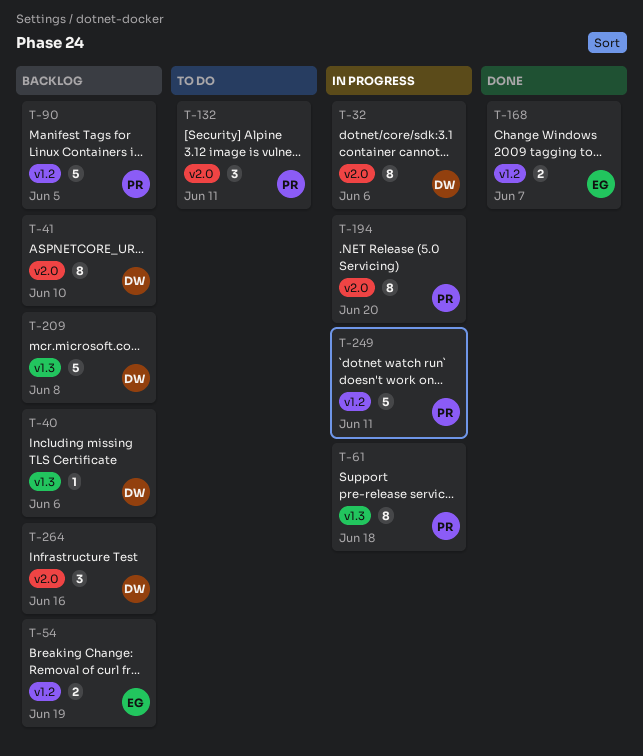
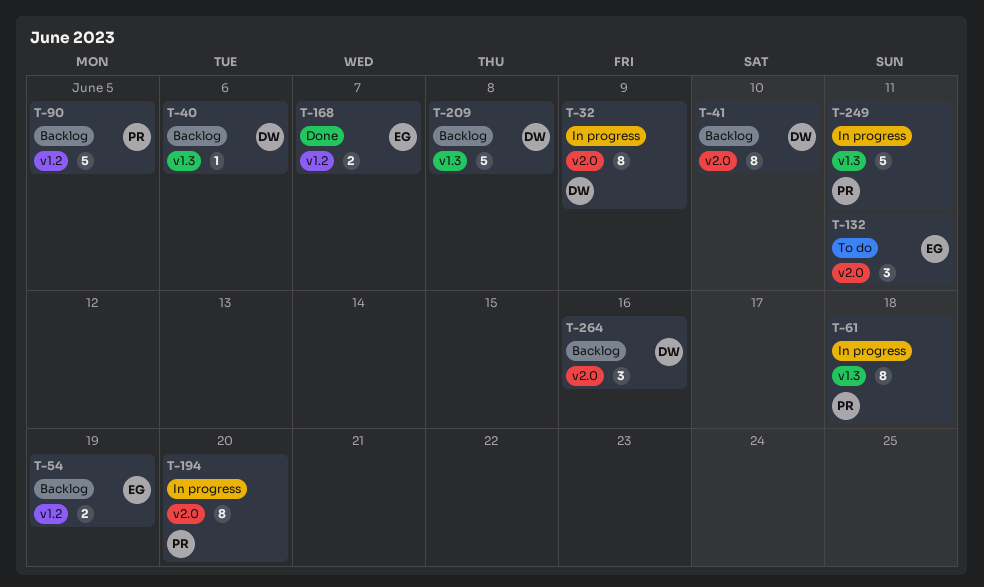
T-32, due: Jun 6 -> Jun 9
T-132, owner: PR -> EG
T-249, label: v1.2 -> v1.3

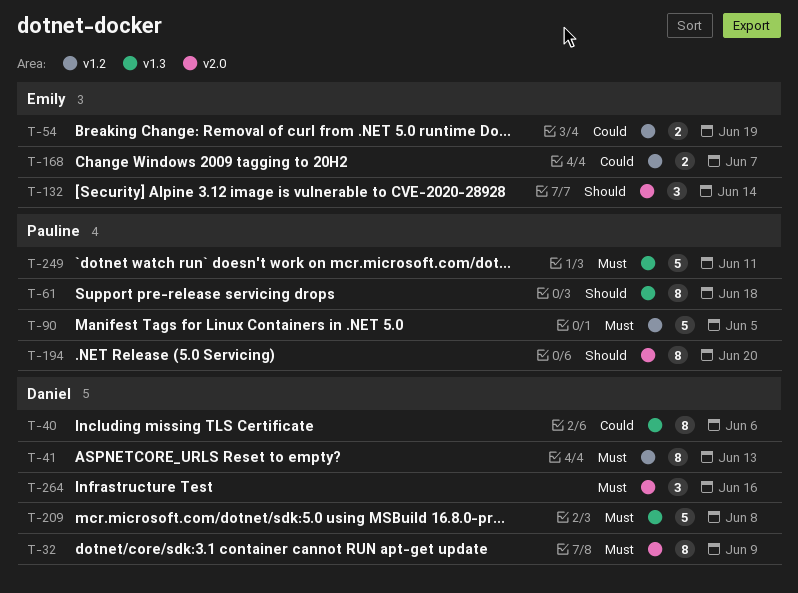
T-40, estimate: 1 -> 8
T-41, label: v2.0 -> v1.2
T-41, due: Jun 10 -> Jun 13
T-132, due: Jun 11 -> Jun 14

